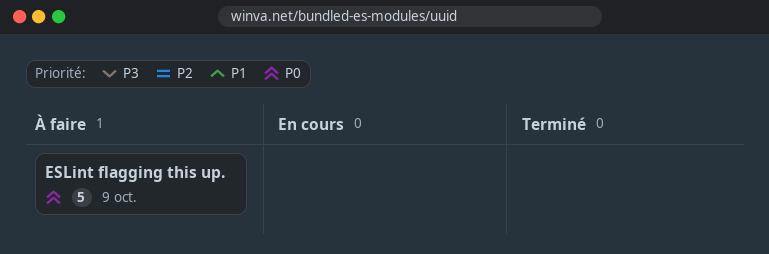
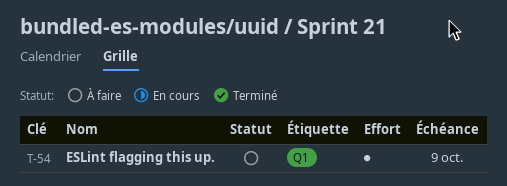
ESLint flagging this up., estimate: 5 -> 1

